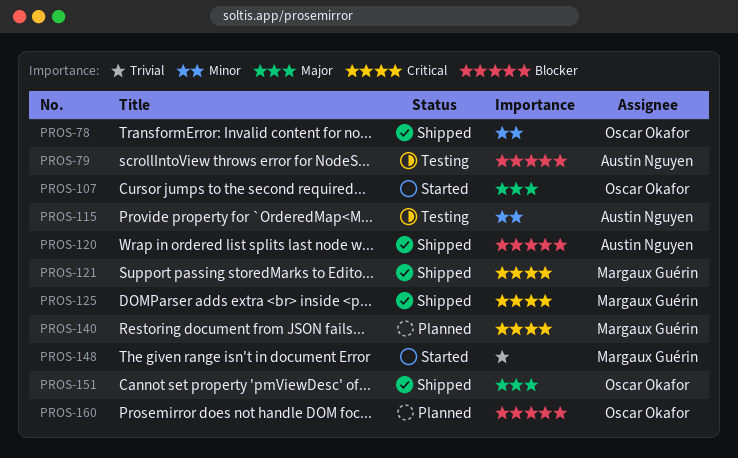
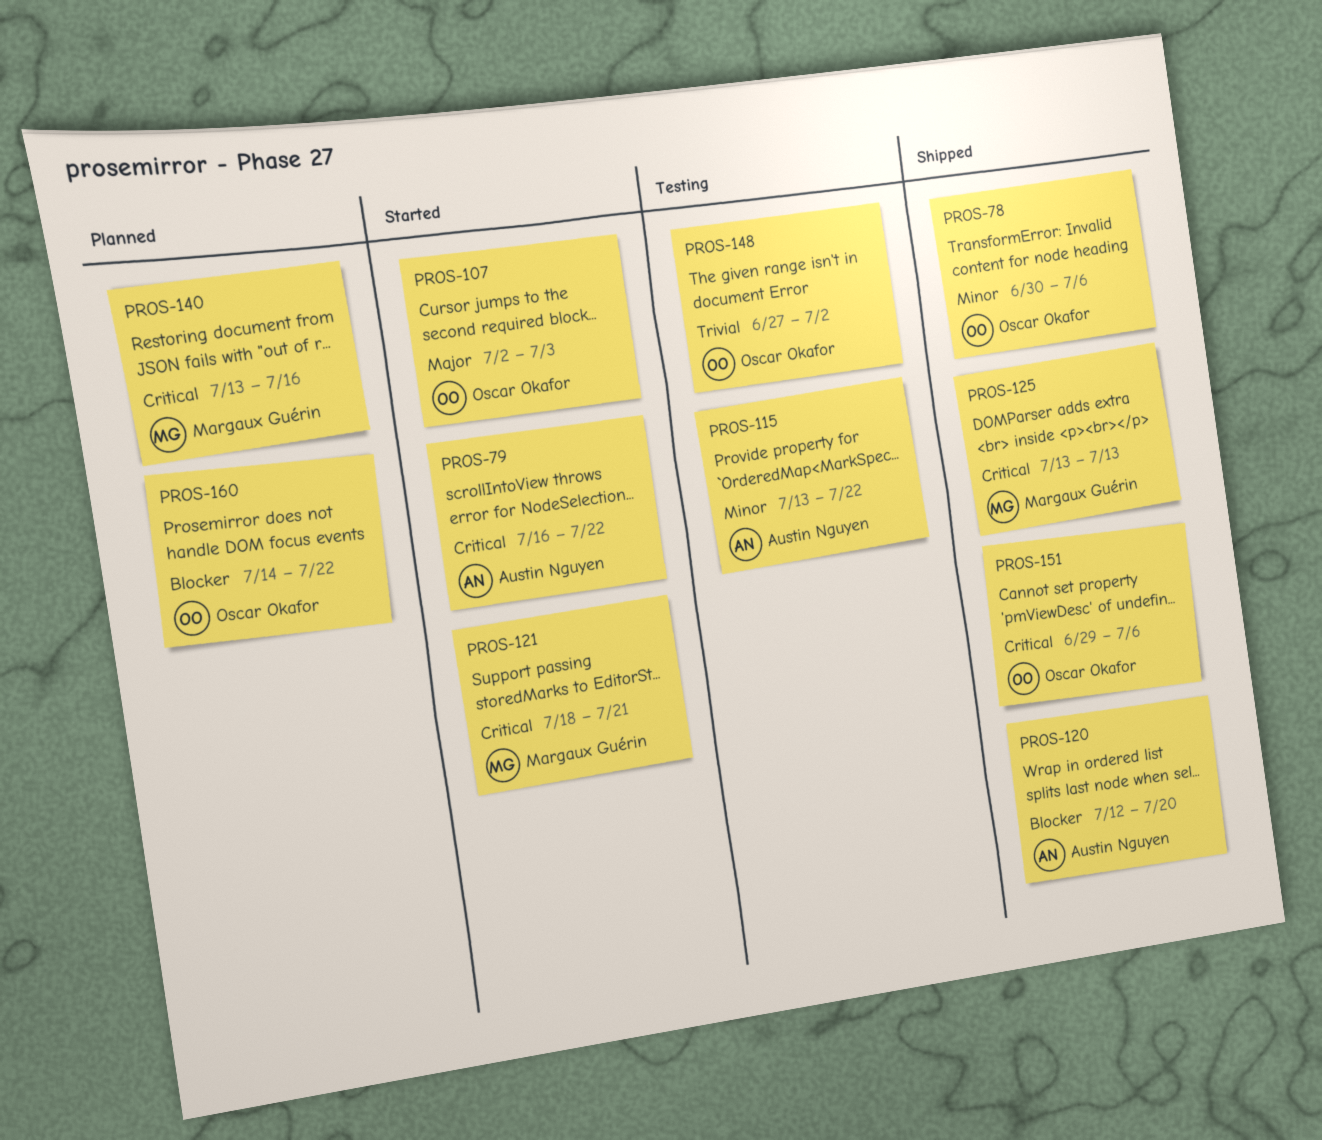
PROS-79, status: Testing -> Started
PROS-79, priority: Blocker -> Critical
PROS-121, status: Shipped -> Started
PROS-148, status: Started -> Testing
PROS-148, owner: Margaux Guérin -> Oscar Okafor
PROS-151, priority: Major -> Critical

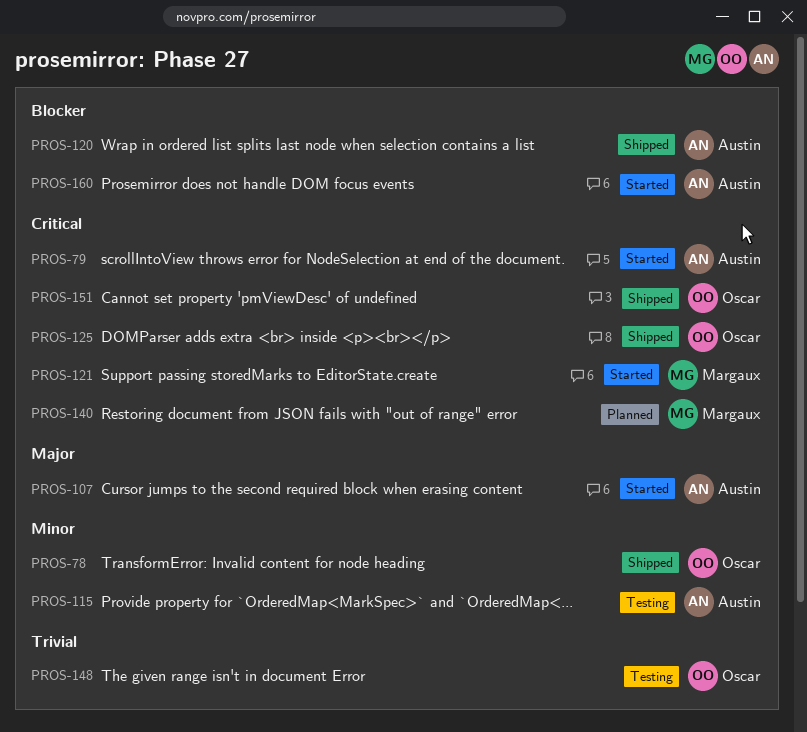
PROS-107, owner: Oscar Okafor -> Austin Nguyen
PROS-125, owner: Margaux Guérin -> Oscar Okafor
PROS-160, status: Planned -> Started
PROS-160, owner: Oscar Okafor -> Austin Nguyen

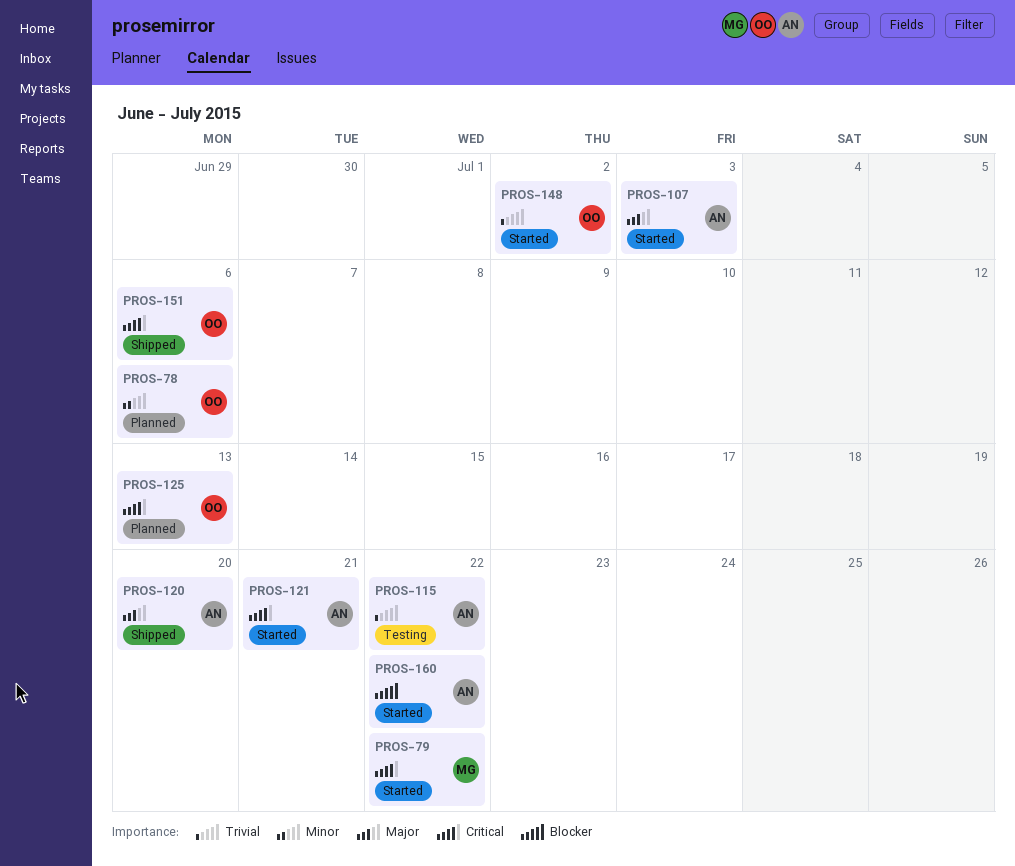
PROS-78, status: Shipped -> Planned
PROS-79, owner: Austin -> Margaux
PROS-115, priority: Minor -> Trivial
PROS-120, priority: Blocker -> Major
PROS-121, owner: Margaux -> Austin
PROS-125, status: Shipped -> Planned
PROS-140: present -> none
PROS-148, status: Testing -> Started

